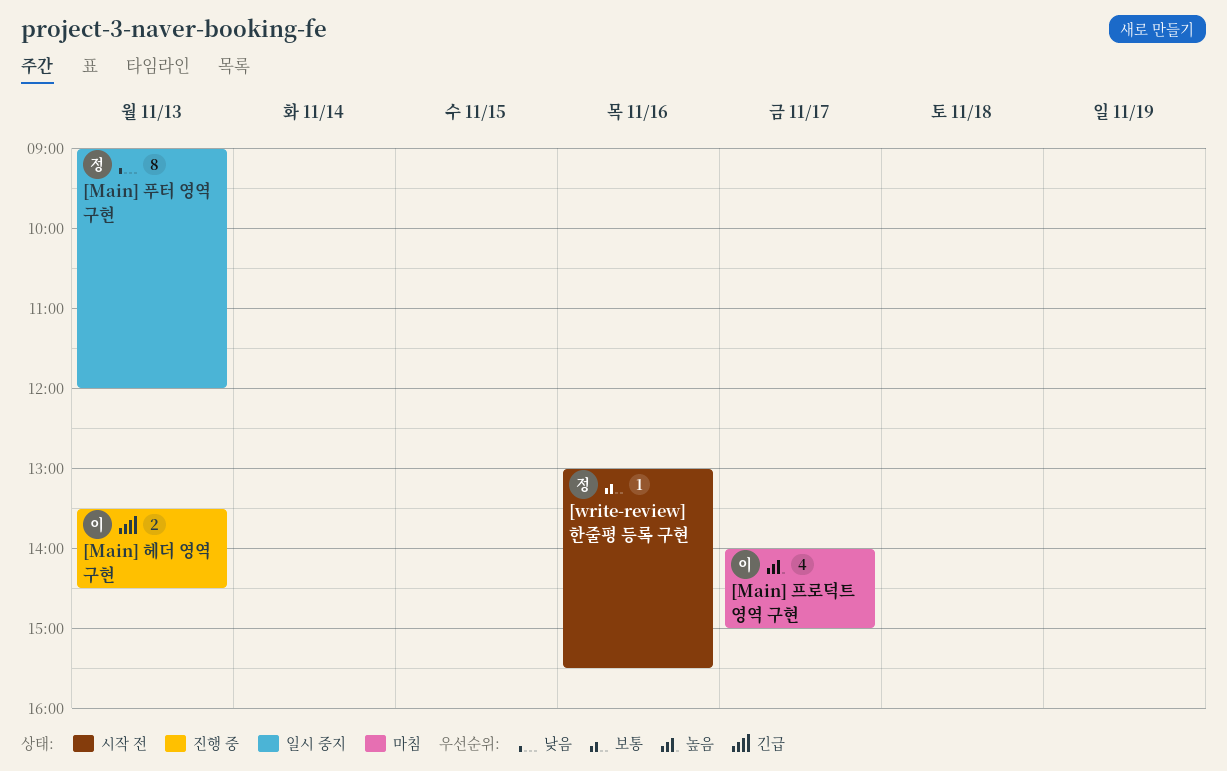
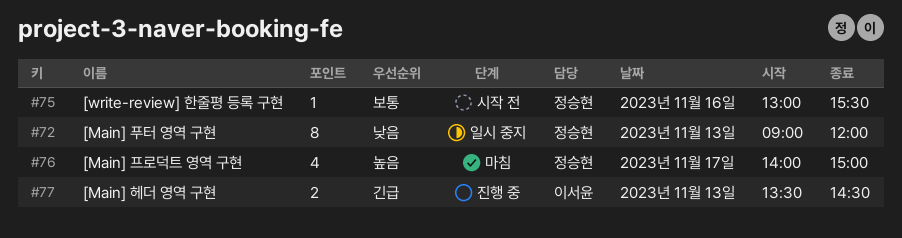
[Main] 프로덕트 영역 구현, owner: 이서윤 -> 정승현

